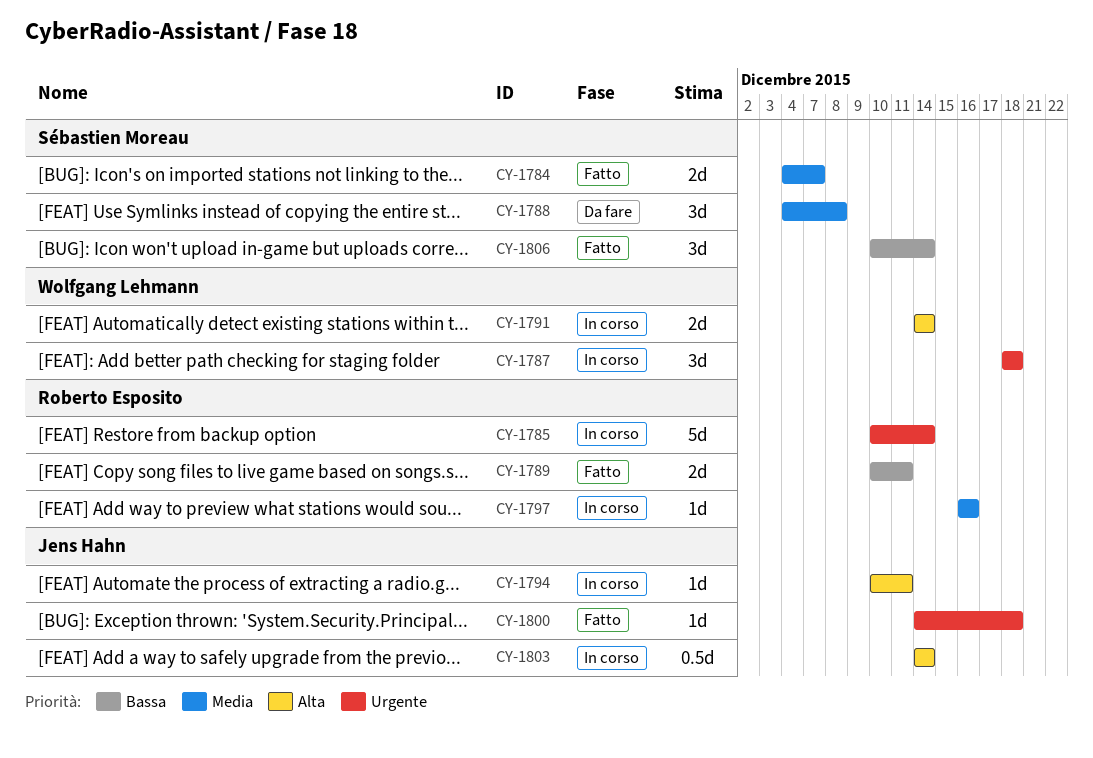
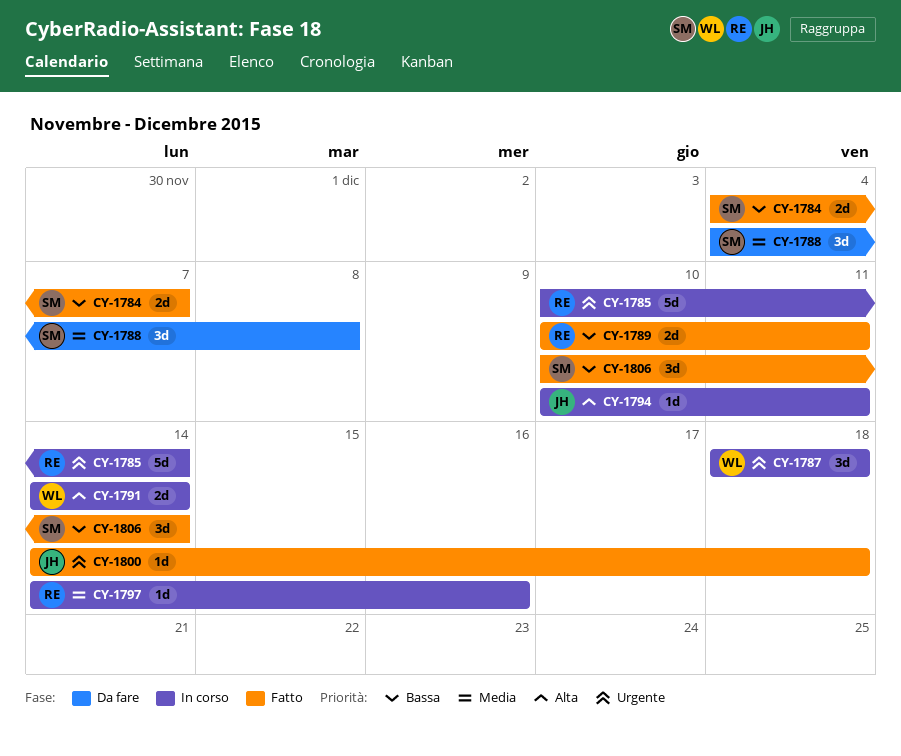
CY-1784, priority: Media -> Bassa
CY-1797, start: Dec 16 -> Dec 14
CY-1803: present -> none

